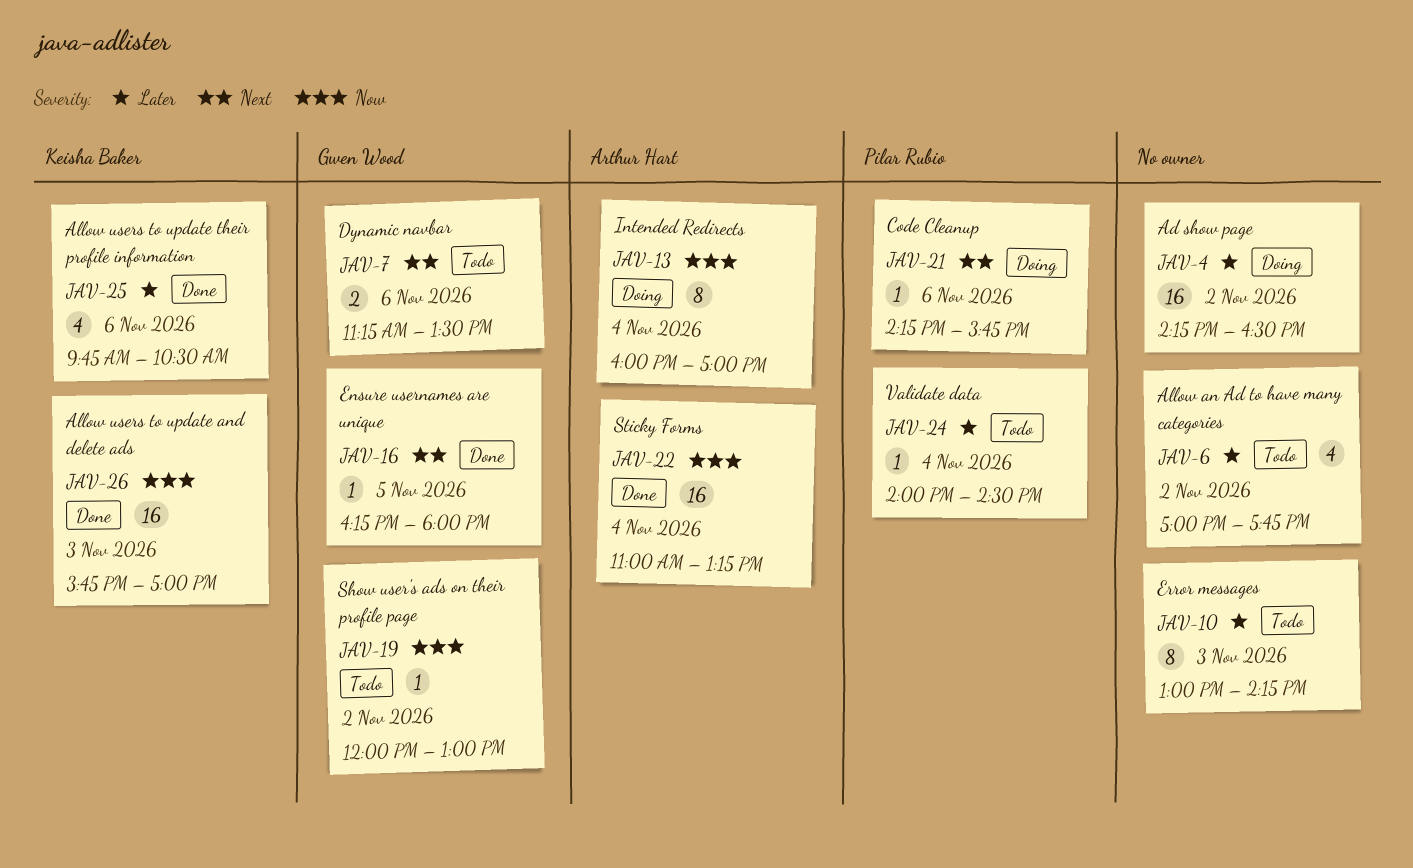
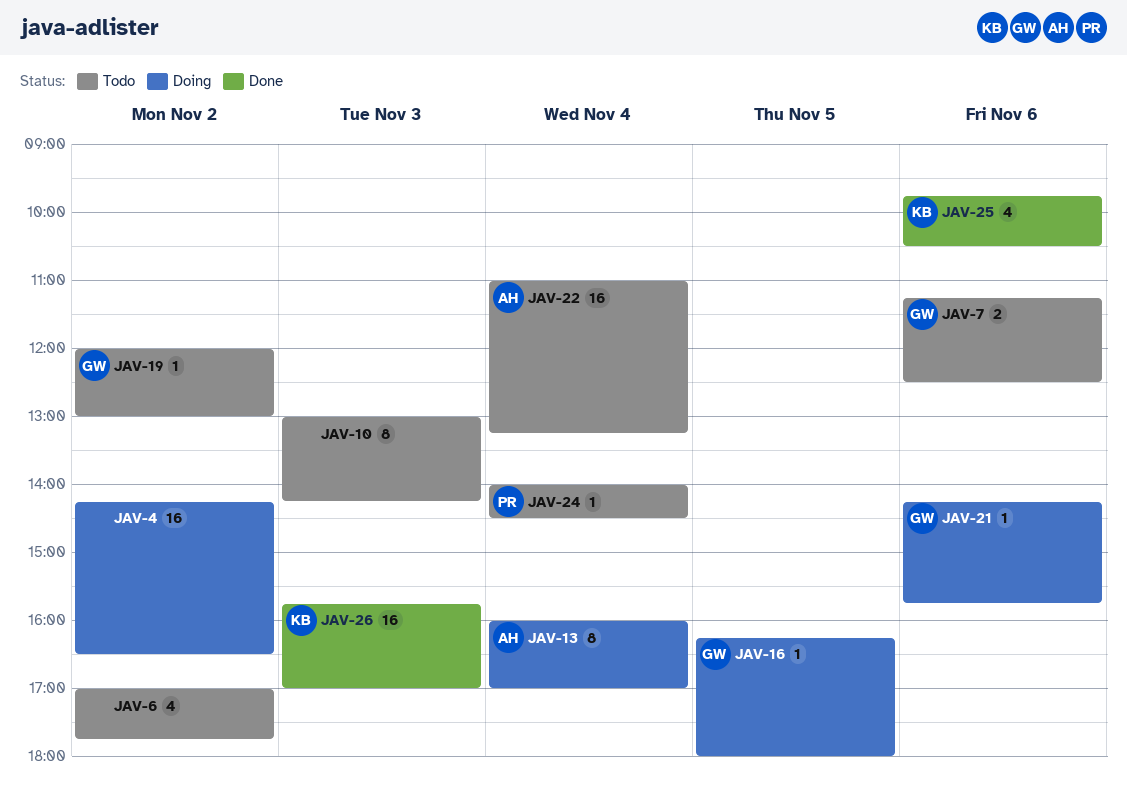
JAV-7, ends: 13:30 -> 12:30
JAV-16, status: Done -> Doing
JAV-21, owner: Pilar Rubio -> Gwen Wood
JAV-22, status: Done -> Todo

